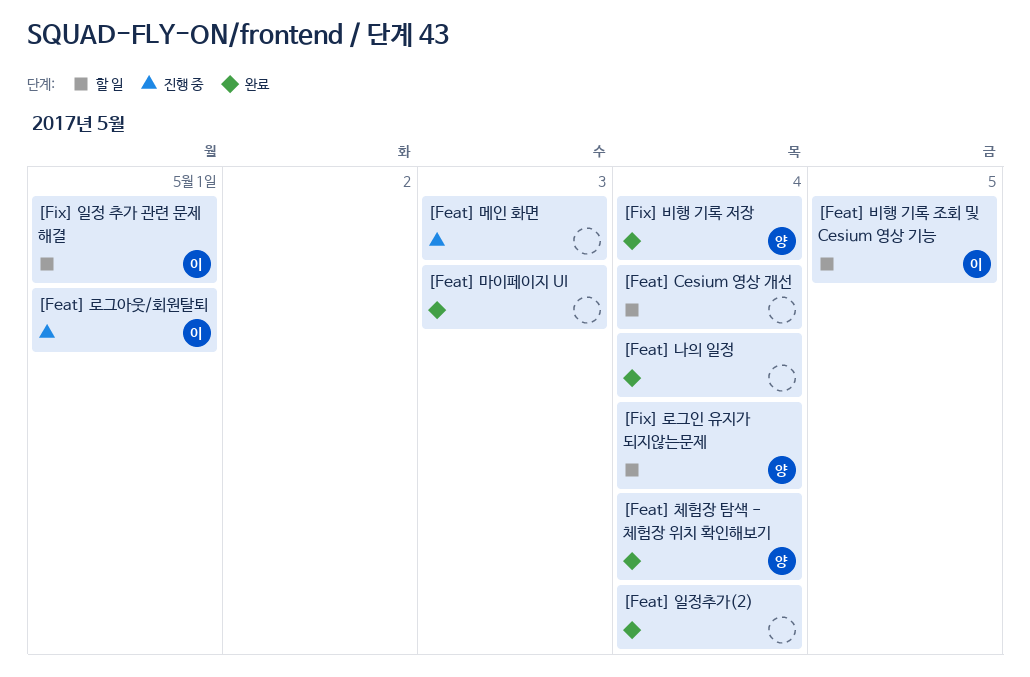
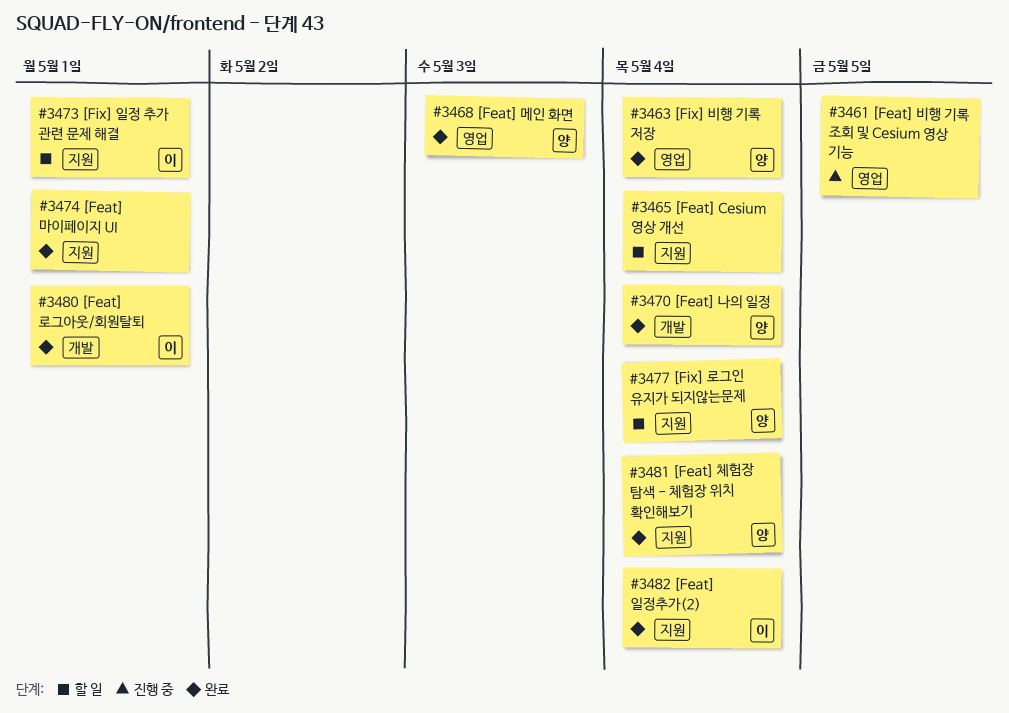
[Feat] 나의 일정, owner: none -> 양
[Feat] 로그아웃/회원탈퇴, status: 진행 중 -> 완료
[Feat] 마이페이지 UI, due: May 3 -> May 1
[Feat] 메인 화면, status: 진행 중 -> 완료
[Feat] 메인 화면, owner: none -> 양
[Feat] 비행 기록 조회 및 Cesium 영상 기능, status: 할 일 -> 진행 중
[Feat] 비행 기록 조회 및 Cesium 영상 기능, owner: 이 -> none
[Feat] 일정추가(2), owner: none -> 이

